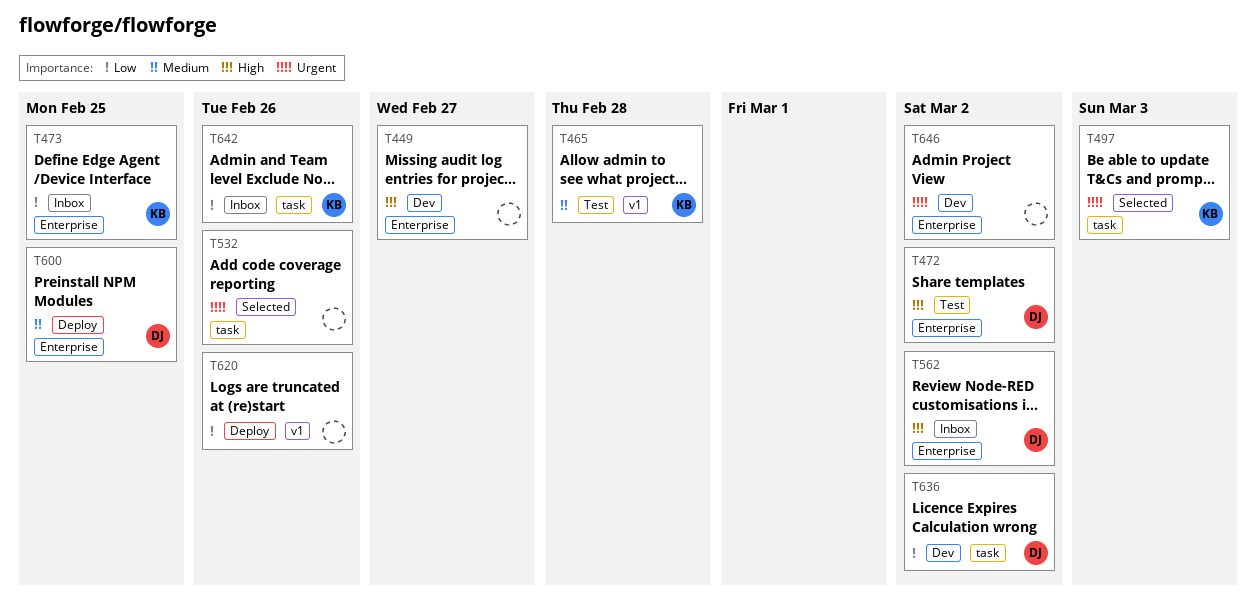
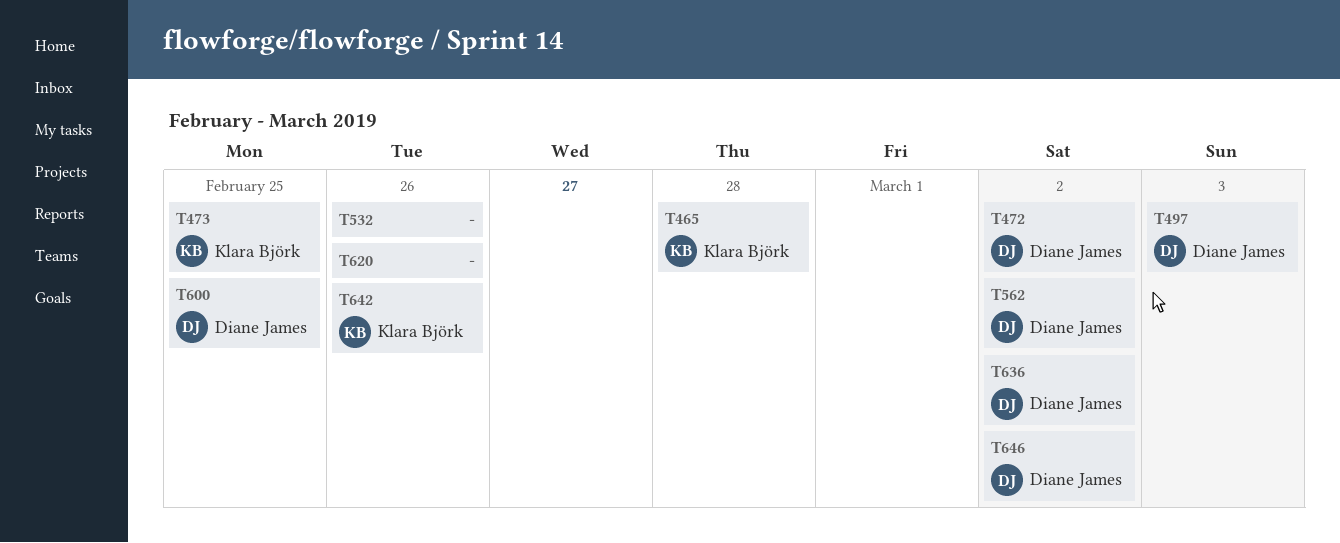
T449: present -> none
T497, owner: Klara Björk -> Diane James
T646, owner: none -> Diane James

